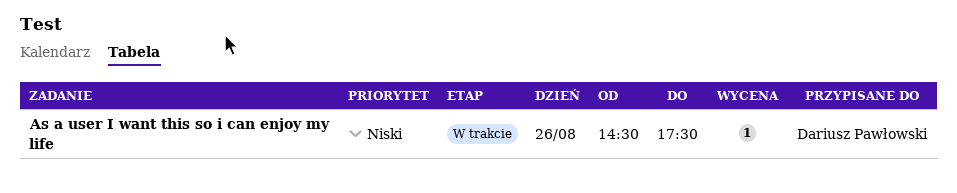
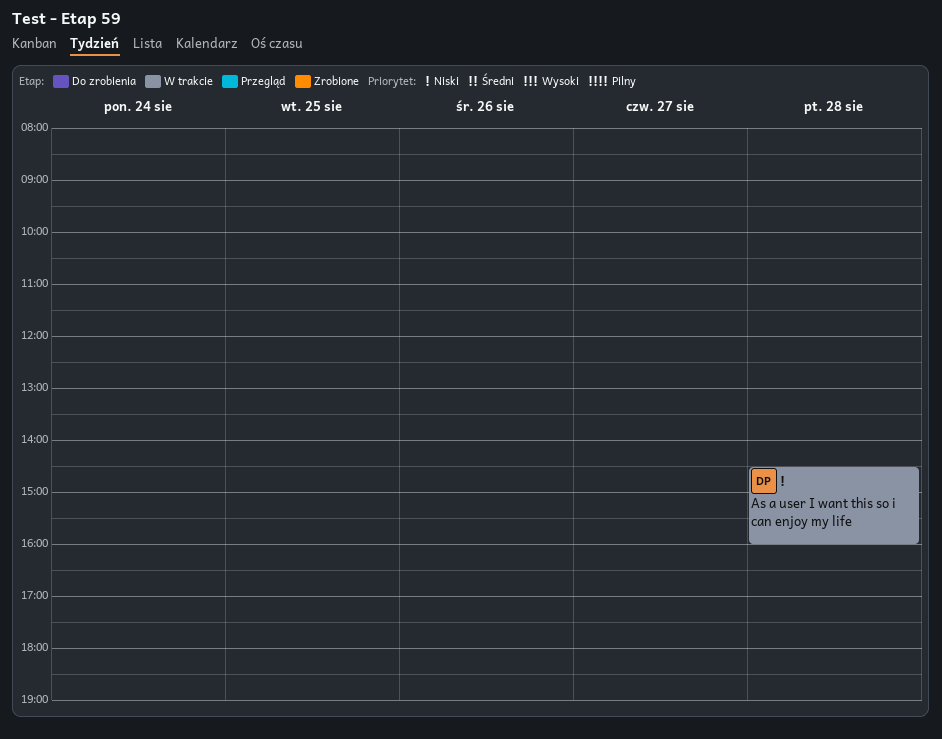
As a user I want this so i can enjoy my life, day: Aug 26 -> Aug 28
As a user I want this so i can enjoy my life, ends: 17:30 -> 16:00

